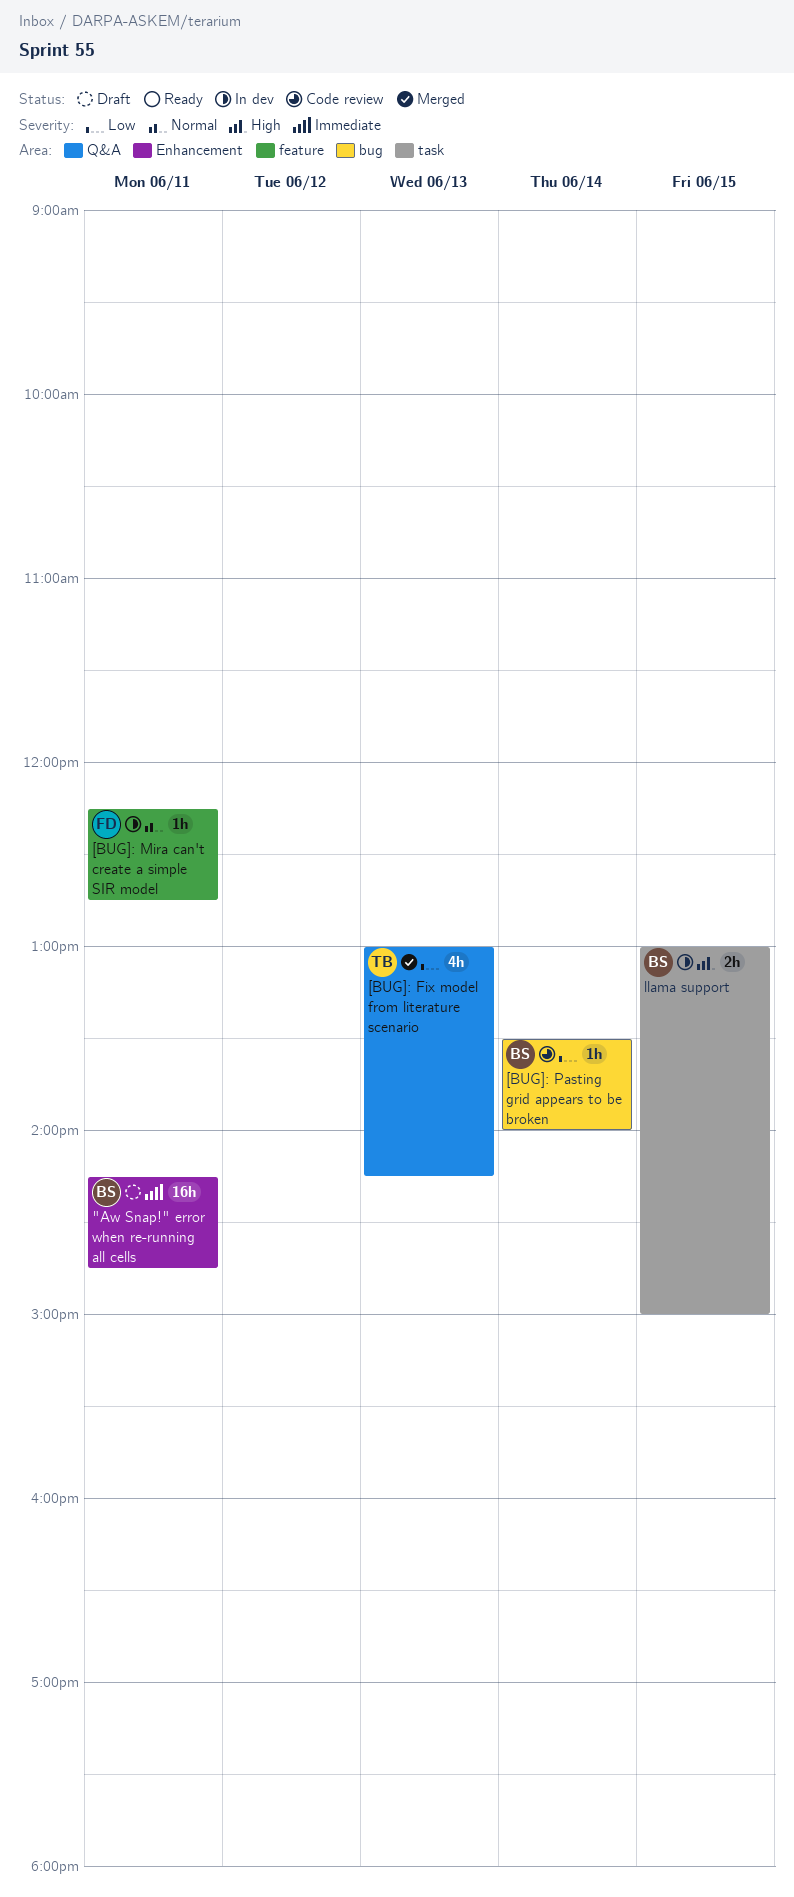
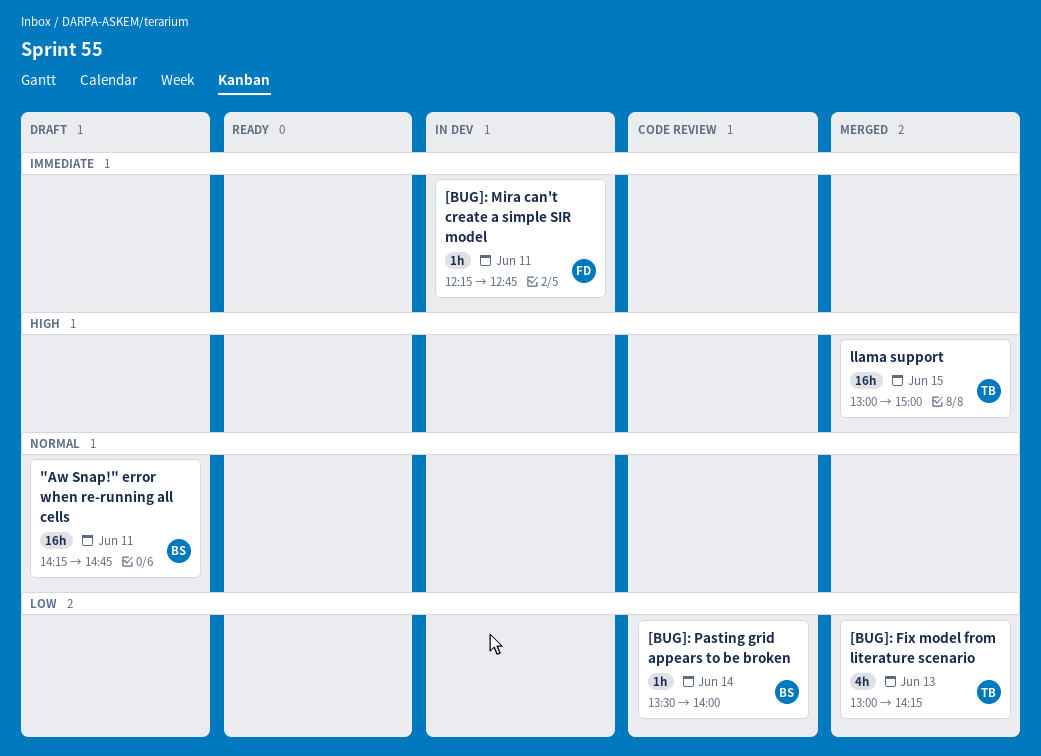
"Aw Snap!" error when re-running all cells, priority: Immediate -> Normal
[BUG]: Mira can't create a simple SIR model, priority: Normal -> Immediate
llama support, status: In dev -> Merged
llama support, owner: BS -> TB
llama support, estimate: 2h -> 16h

